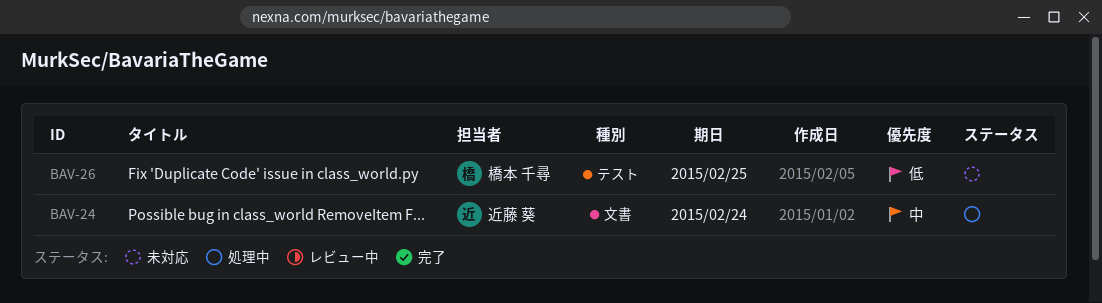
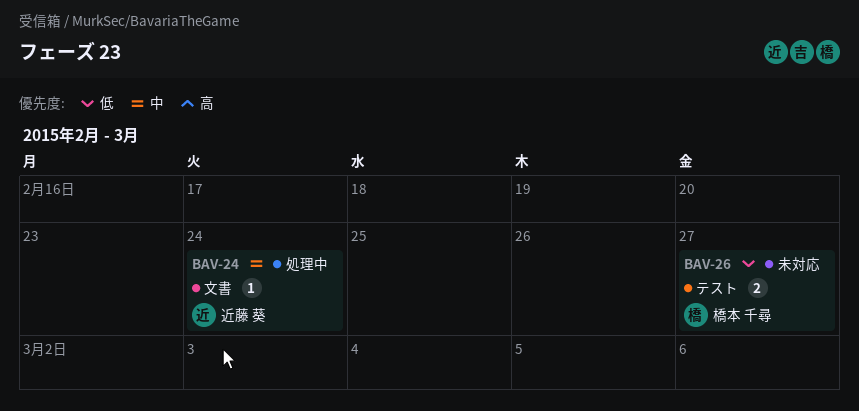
BAV-26, due: Feb 25 -> Feb 27

